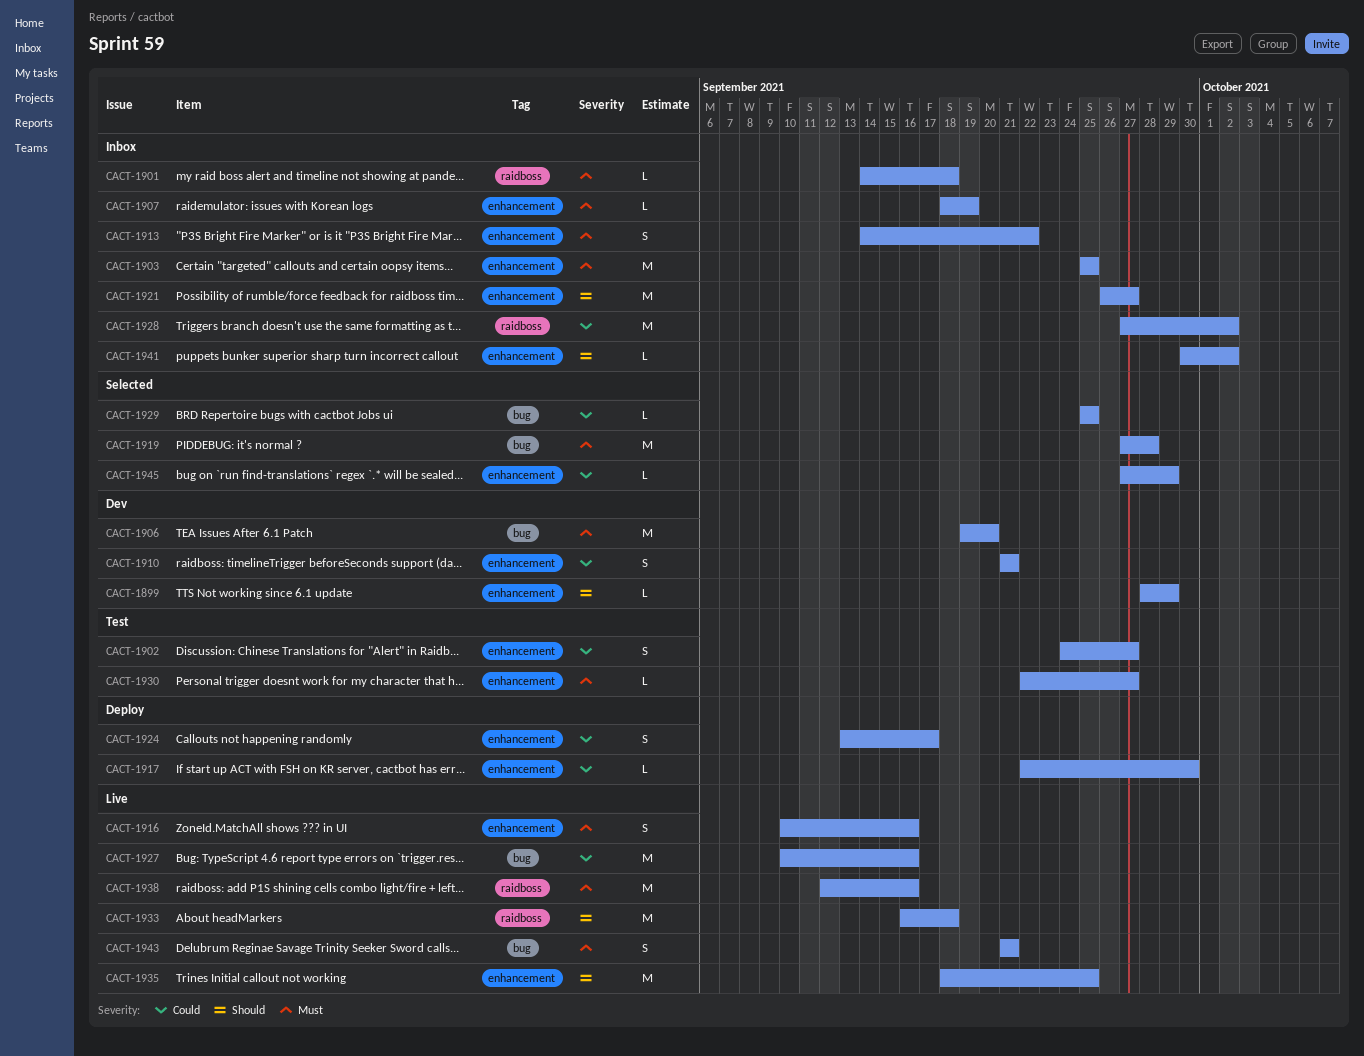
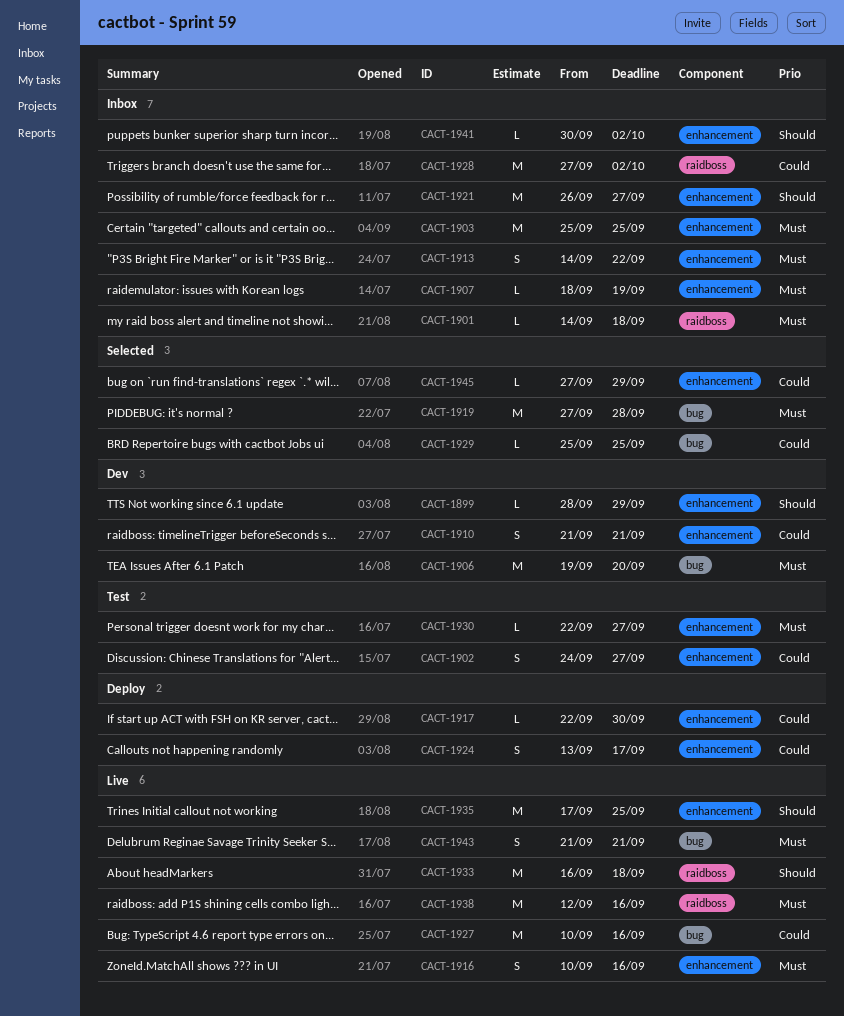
CACT-1935, start: Sep 18 -> Sep 17

